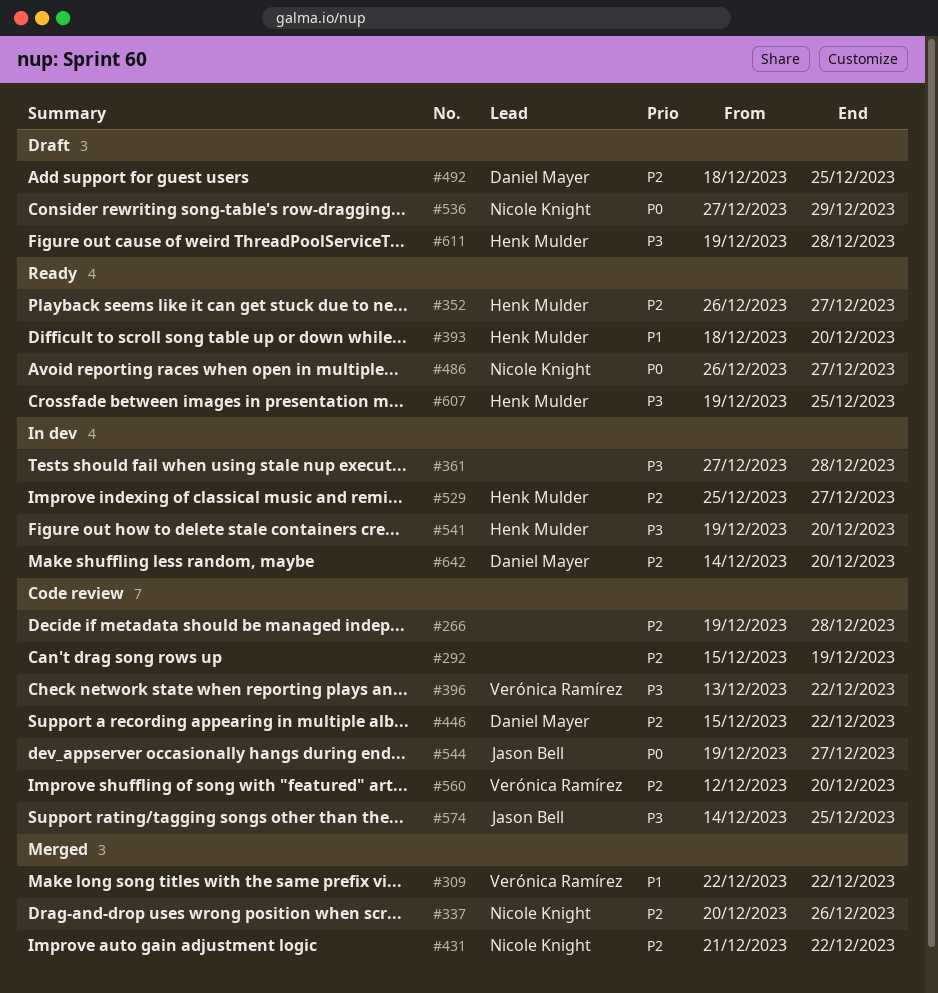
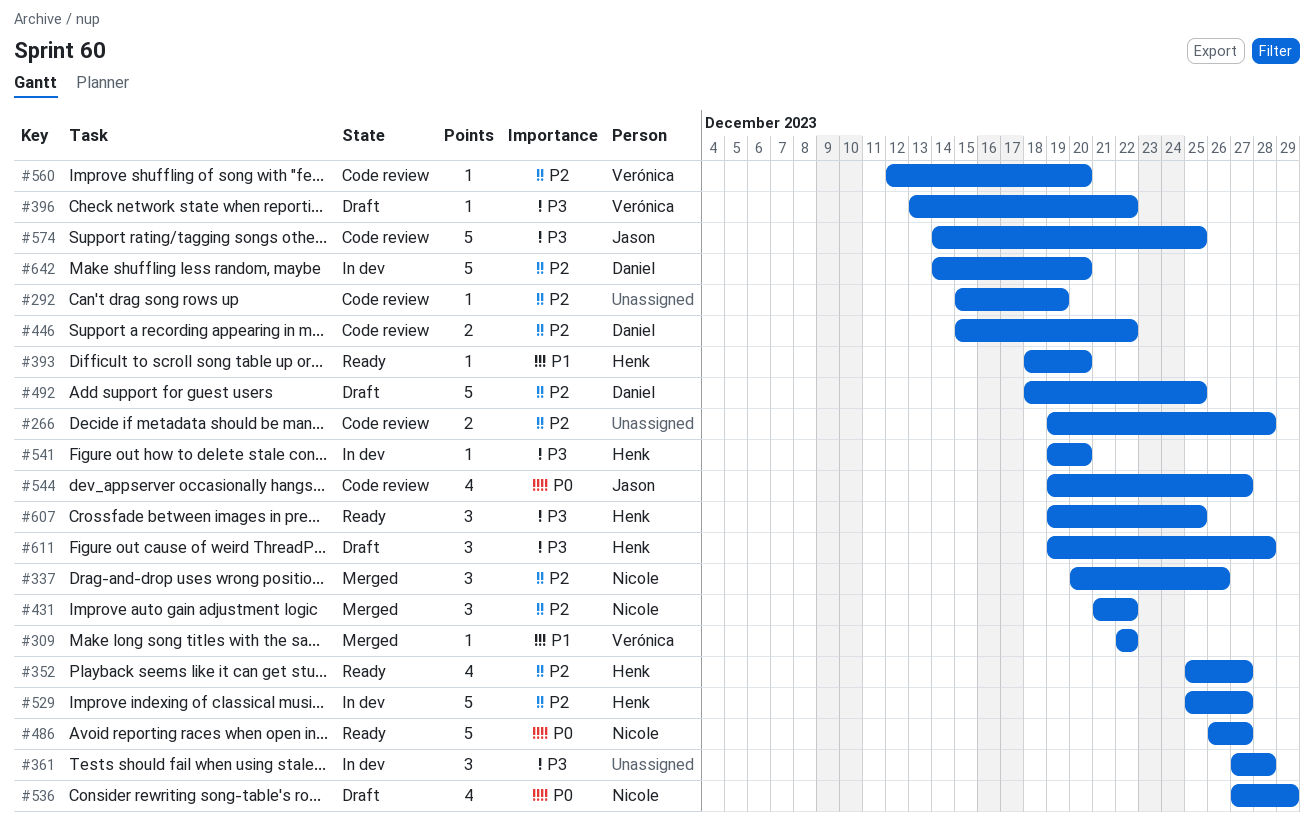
#352, start: Dec 26 -> Dec 25
#396, status: Code review -> Draft

